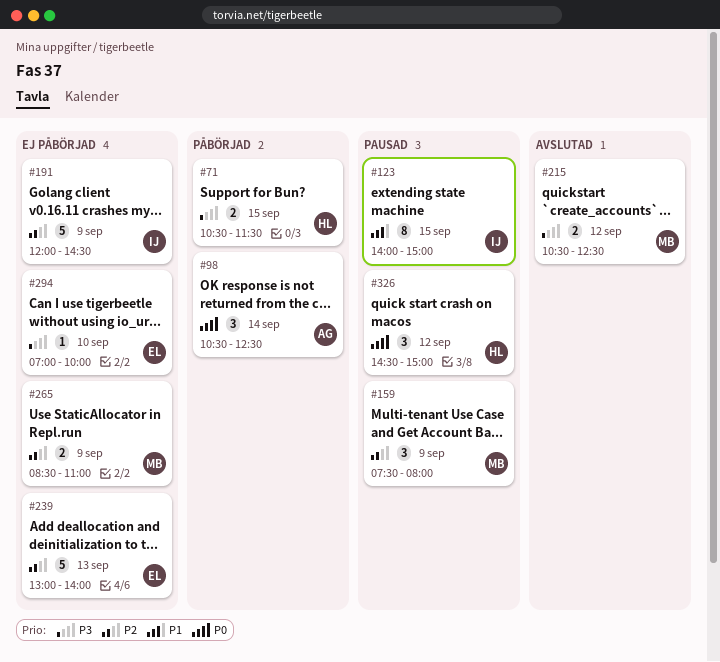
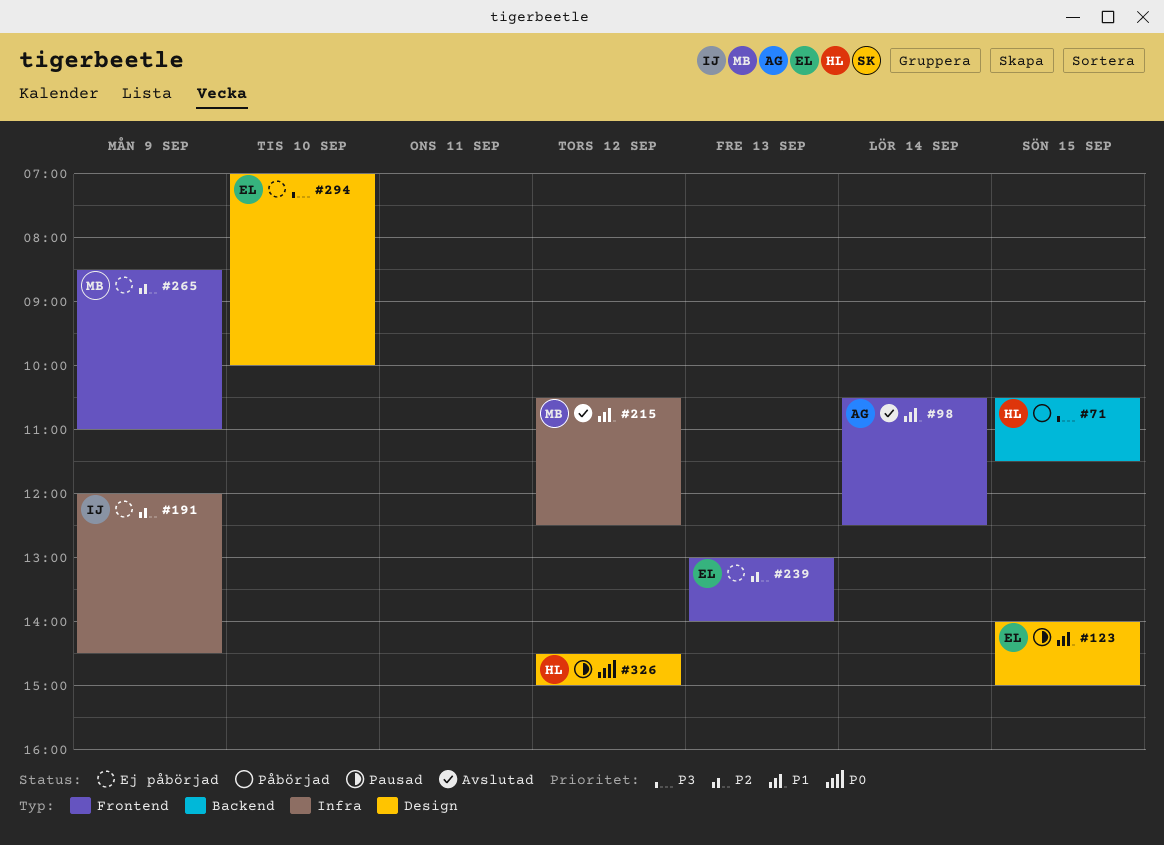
#98, status: Påbörjad -> Avslutad
#98, priority: P0 -> P1
#123, owner: IJ -> EL
#159: present -> none
#215, priority: P3 -> P1

